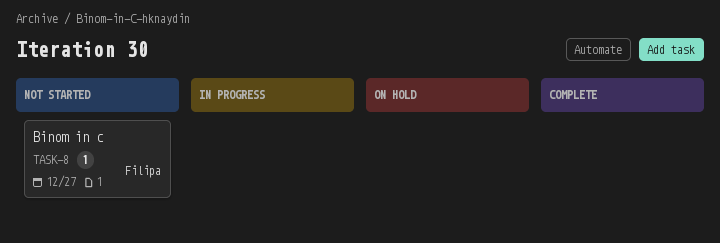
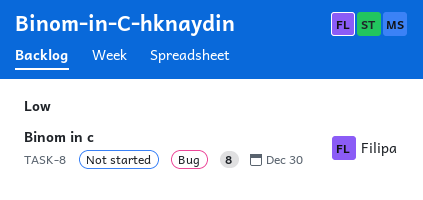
TASK-8, estimate: 1 -> 8
TASK-8, due: Dec 27 -> Dec 30

